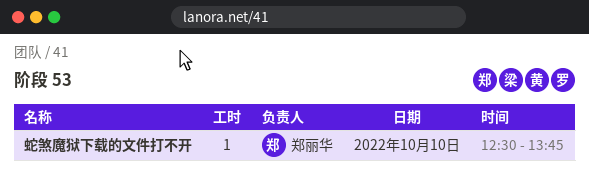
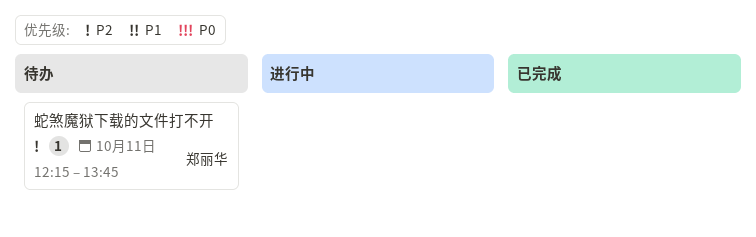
蛇煞魔狱下载的文件打不开, day: Oct 10 -> Oct 11
蛇煞魔狱下载的文件打不开, begins: 12:30 -> 12:15

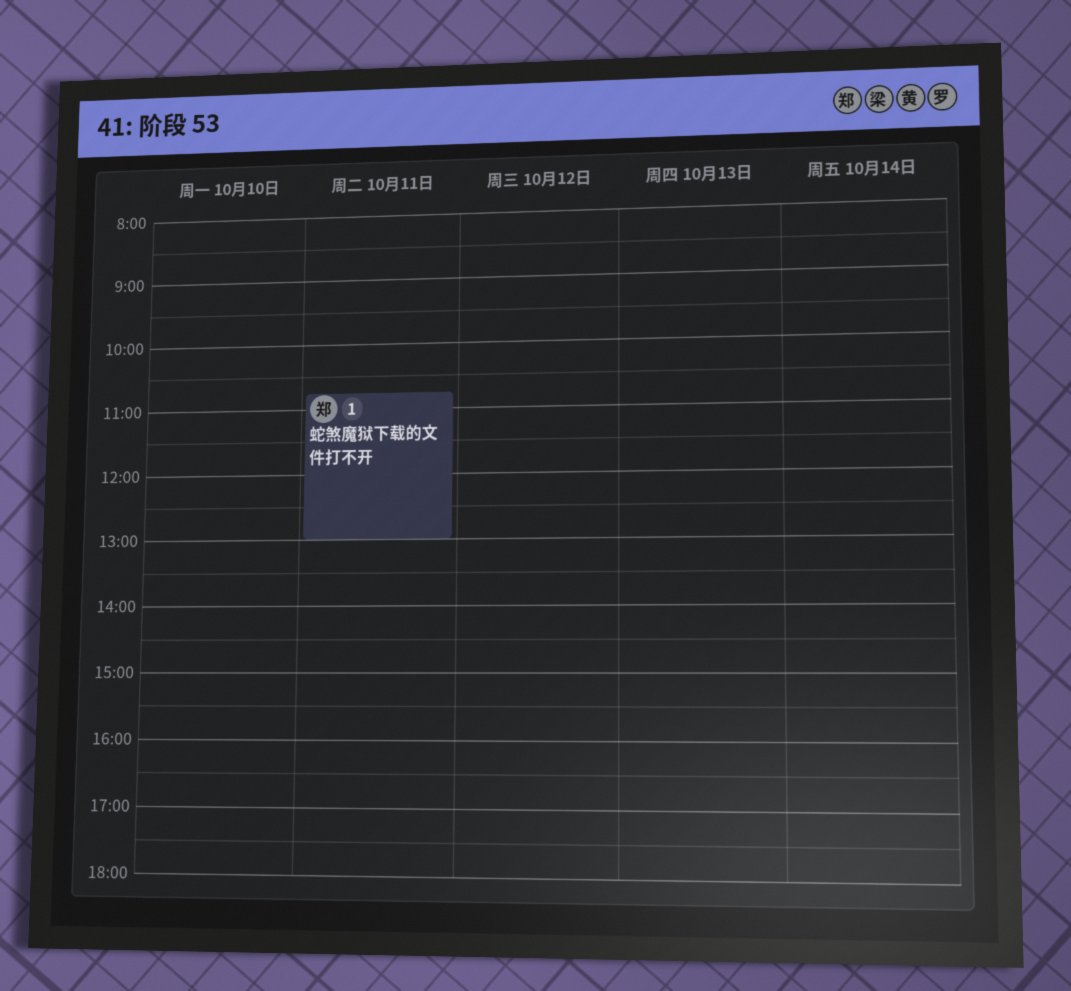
蛇煞魔狱下载的文件打不开, begins: 12:15 -> 10:45
蛇煞魔狱下载的文件打不开, ends: 13:45 -> 13:00

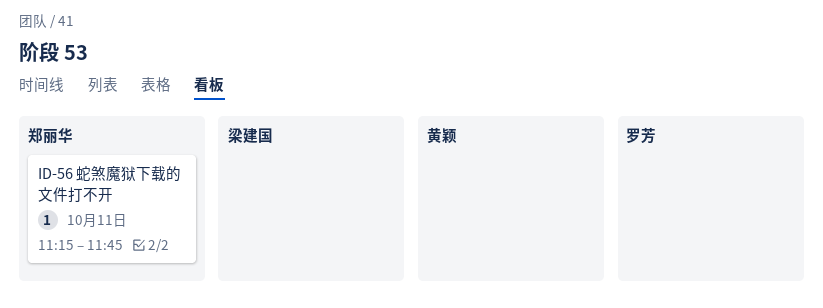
蛇煞魔狱下载的文件打不开, begins: 10:45 -> 11:15
蛇煞魔狱下载的文件打不开, ends: 13:00 -> 11:45

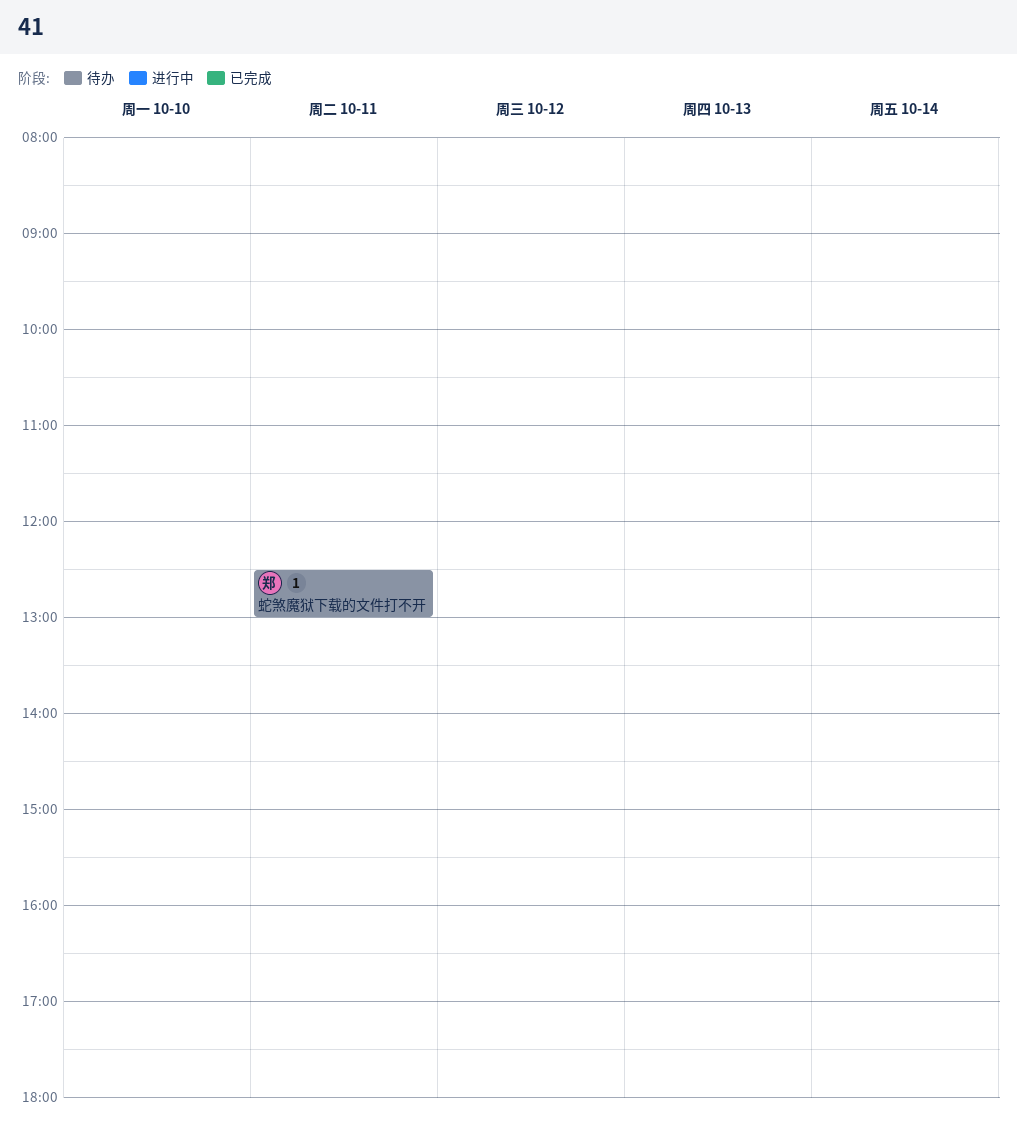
蛇煞魔狱下载的文件打不开, begins: 11:15 -> 12:30
蛇煞魔狱下载的文件打不开, ends: 11:45 -> 13:00

